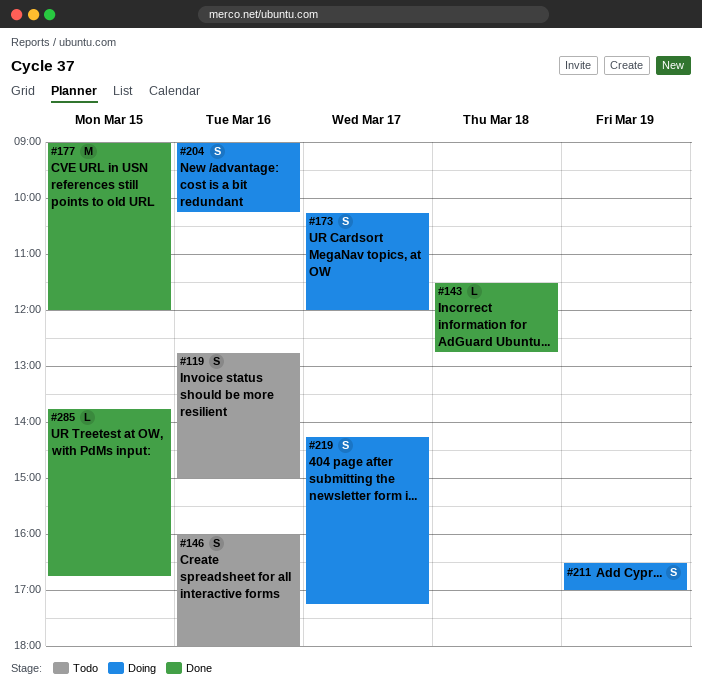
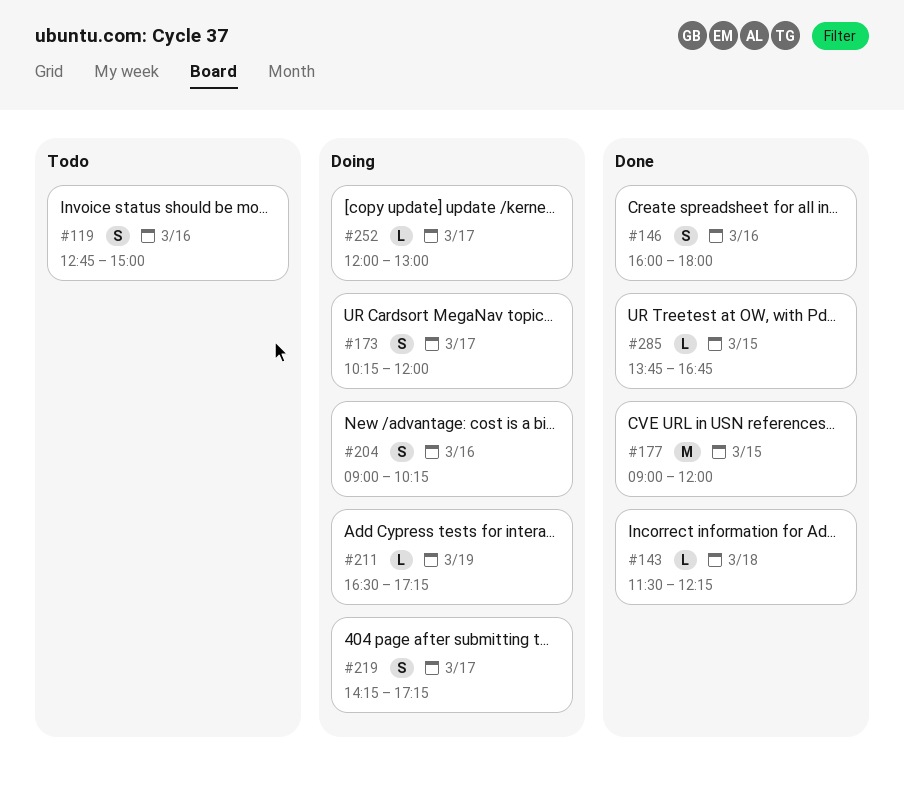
#143, ends: 12:45 -> 12:15
#146, status: Todo -> Done
#211, estimate: S -> L
#211, ends: 17:00 -> 17:15
#252: none -> present

